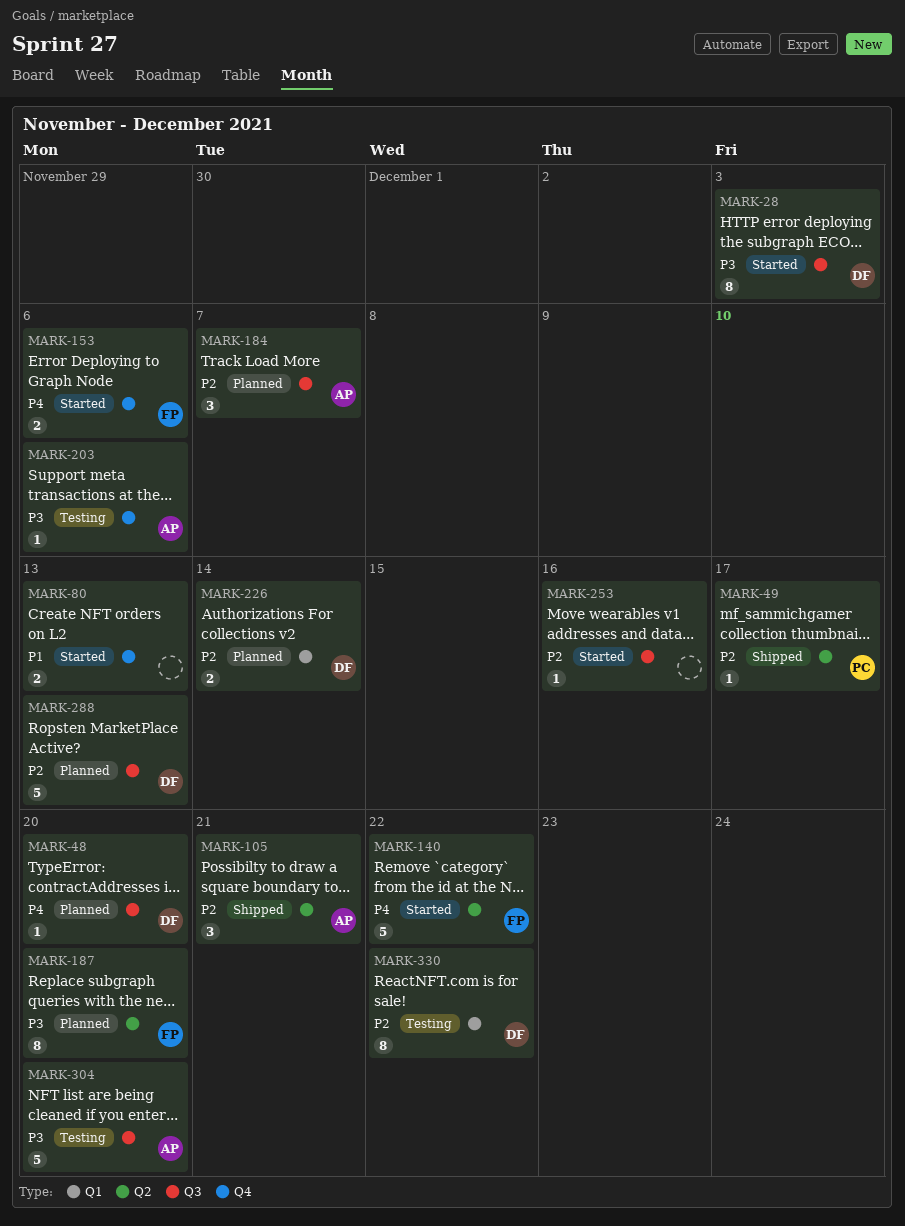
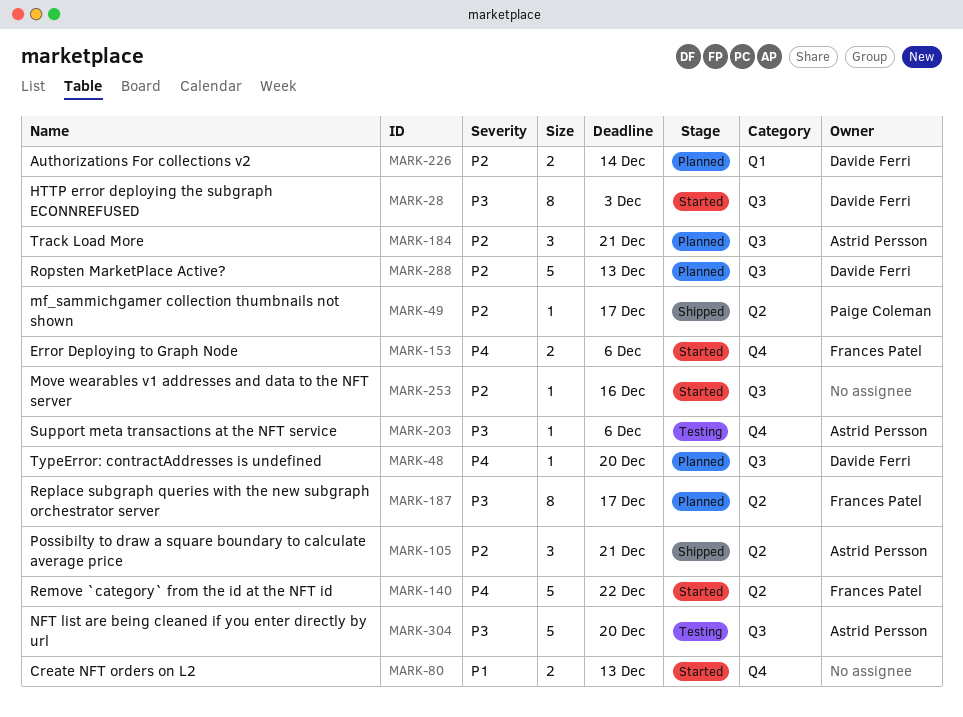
MARK-184, due: Dec 7 -> Dec 21
MARK-187, due: Dec 20 -> Dec 17
MARK-330: present -> none

